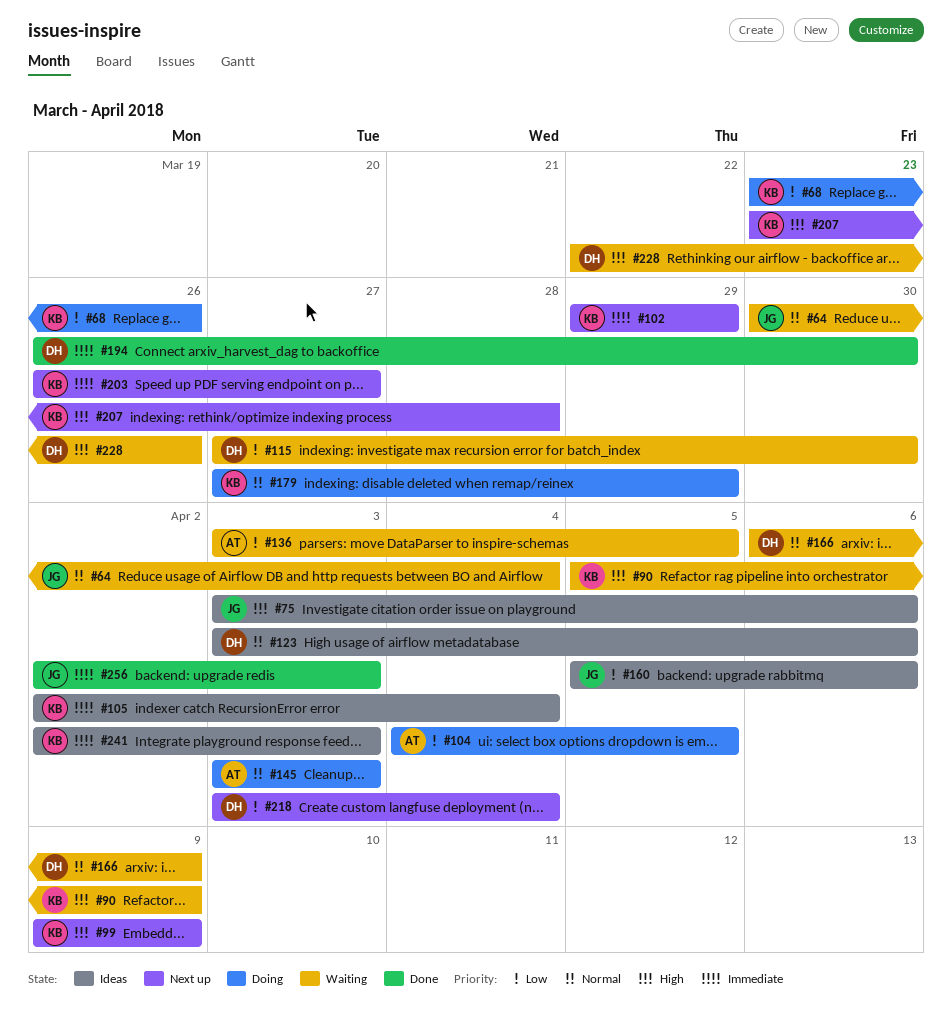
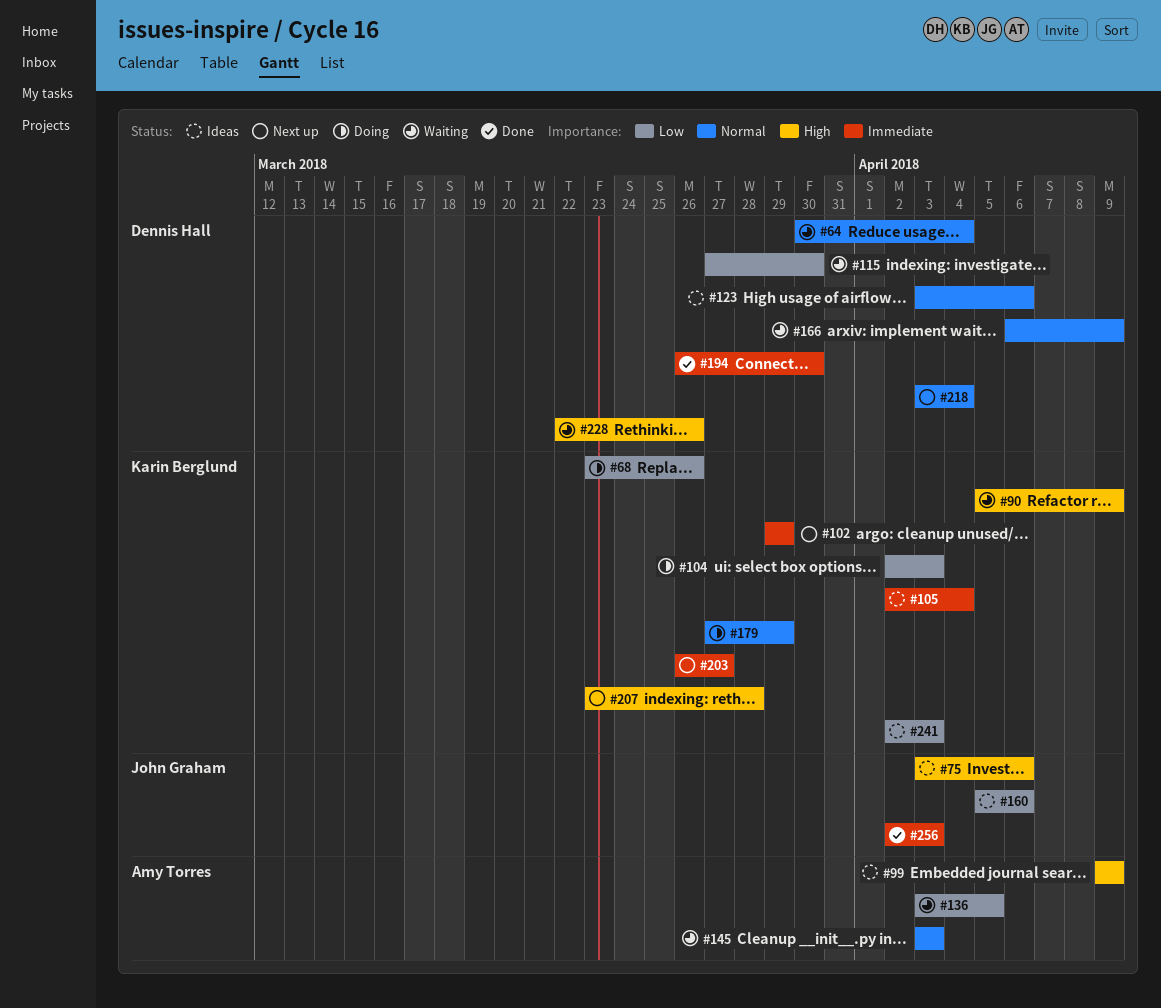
#64, owner: John Graham -> Dennis Hall
#99, status: Next up -> Ideas
#99, owner: Karin Berglund -> Amy Torres
#104, owner: Amy Torres -> Karin Berglund
#104, start: Apr 4 -> Apr 2
#104, due: Apr 5 -> Apr 3
#145, status: Doing -> Waiting
#218, priority: Low -> Normal
#241, priority: Immediate -> Low

